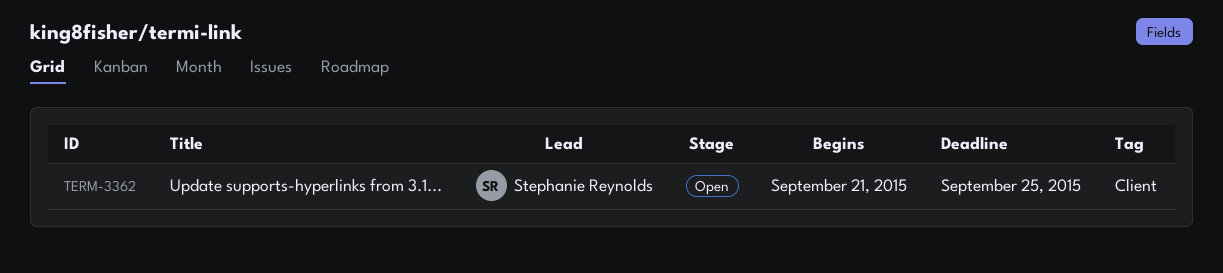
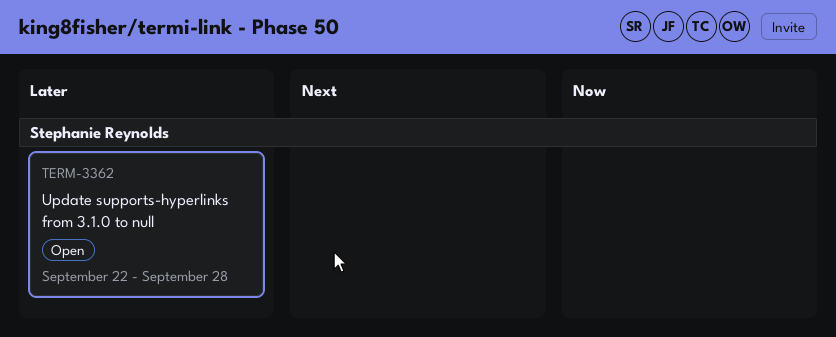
TERM-3362, start: Sep 21 -> Sep 22
TERM-3362, due: Sep 25 -> Sep 28

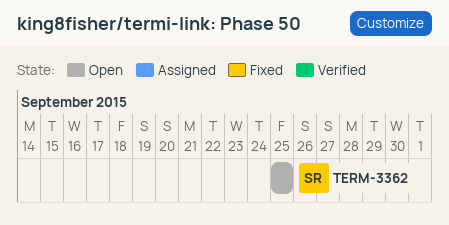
TERM-3362, start: Sep 22 -> Sep 25
TERM-3362, due: Sep 28 -> Sep 25

